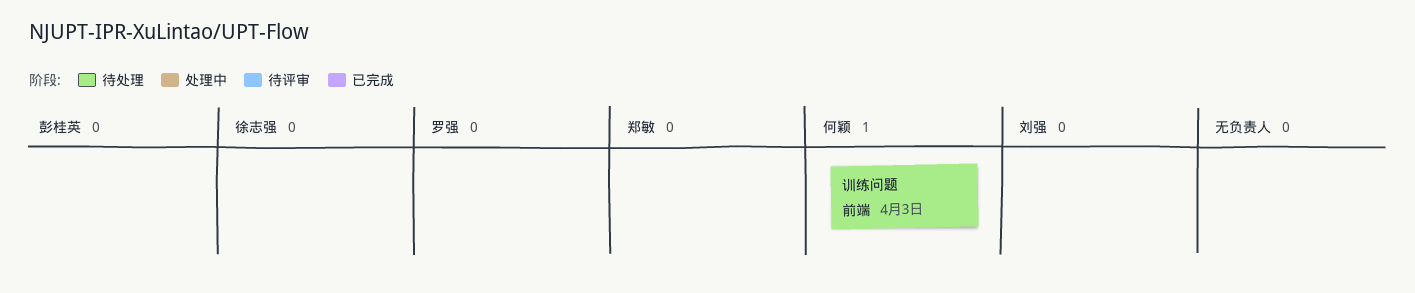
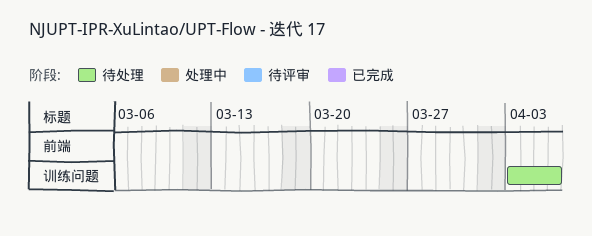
训练问题, due: Apr 3 -> Apr 6

